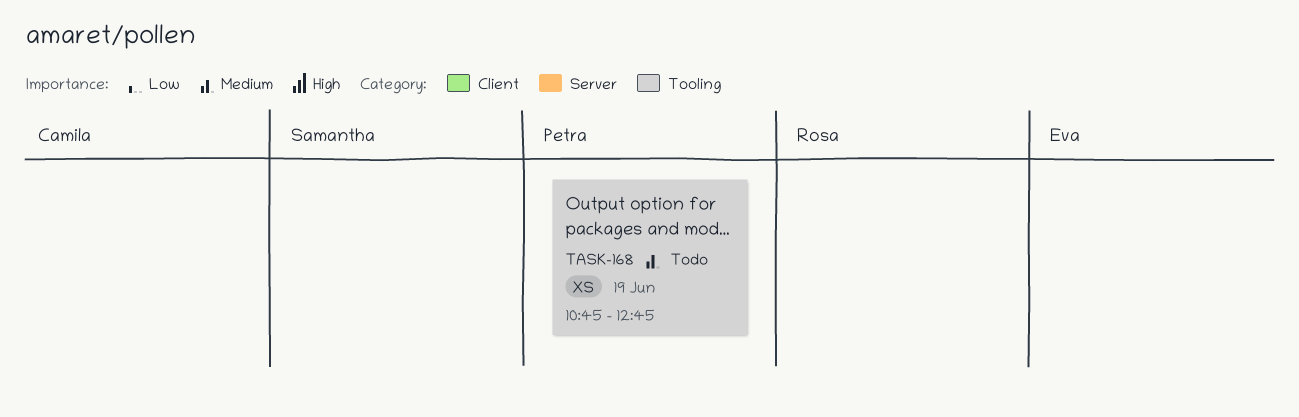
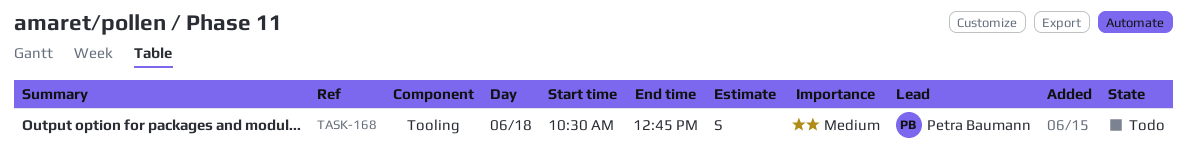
TASK-168, estimate: XS -> S
TASK-168, day: Jun 19 -> Jun 18
TASK-168, begins: 10:45 -> 10:30

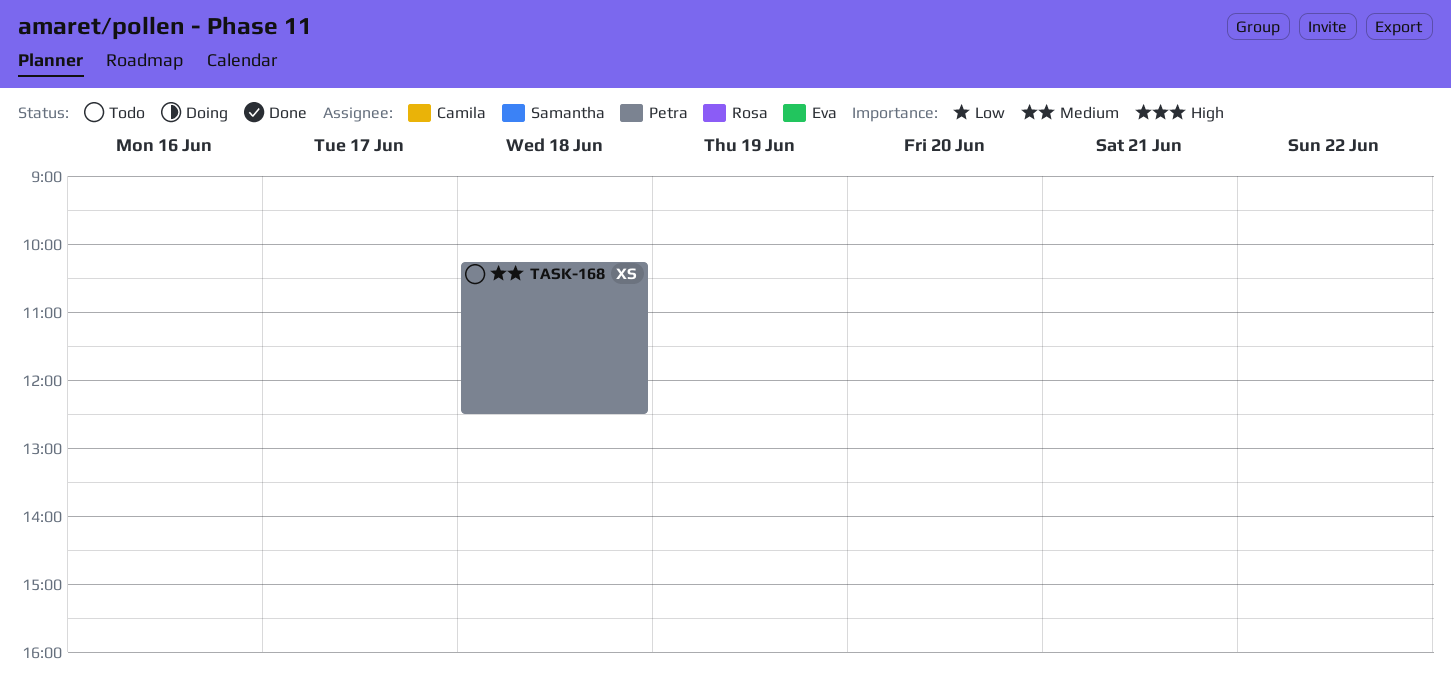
TASK-168, estimate: S -> XS
TASK-168, begins: 10:30 -> 10:15
TASK-168, ends: 12:45 -> 12:30

